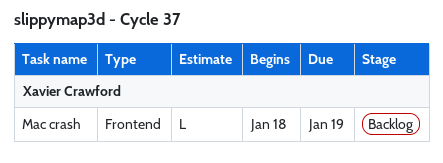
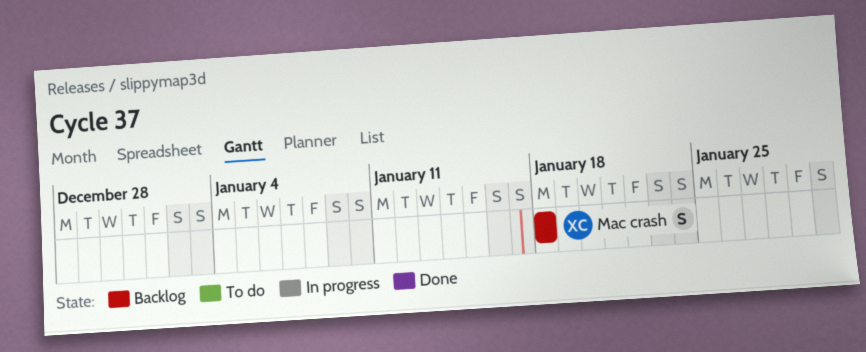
Mac crash, estimate: L -> S
Mac crash, due: Jan 19 -> Jan 18

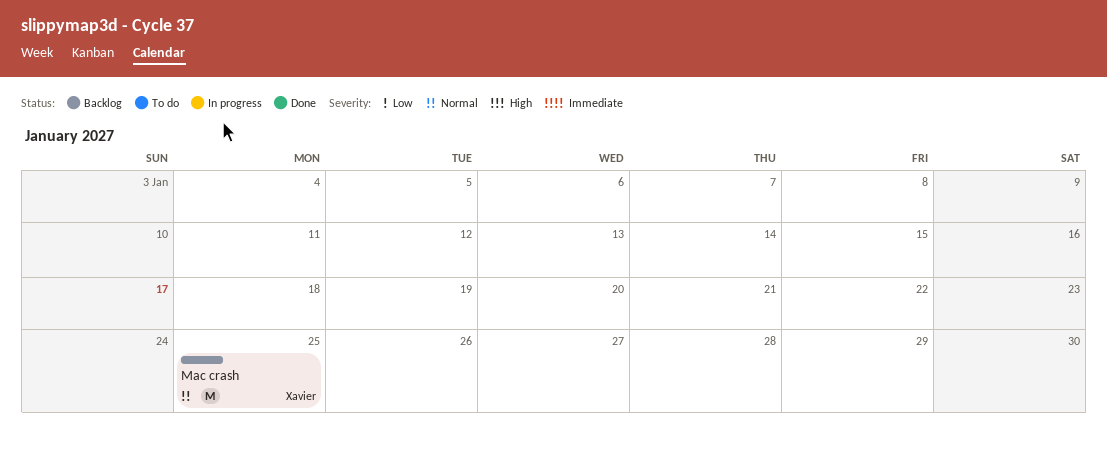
Mac crash, estimate: S -> M
Mac crash, due: Jan 18 -> Jan 25

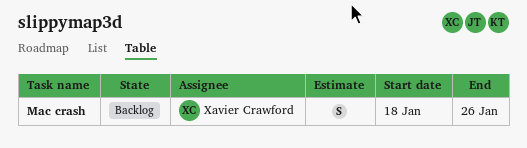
Mac crash, estimate: M -> S
Mac crash, due: Jan 25 -> Jan 26

